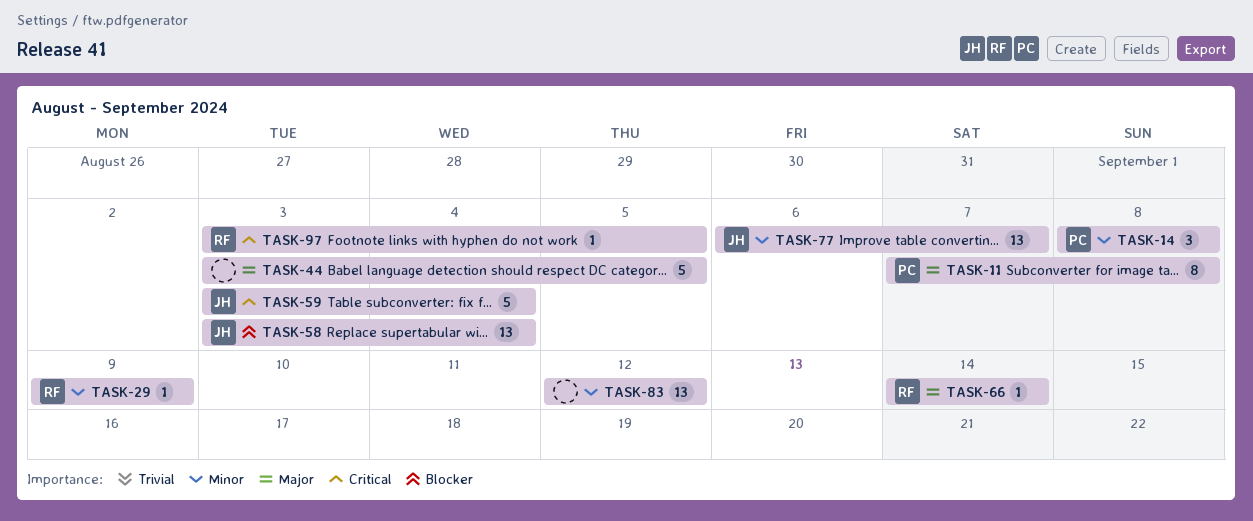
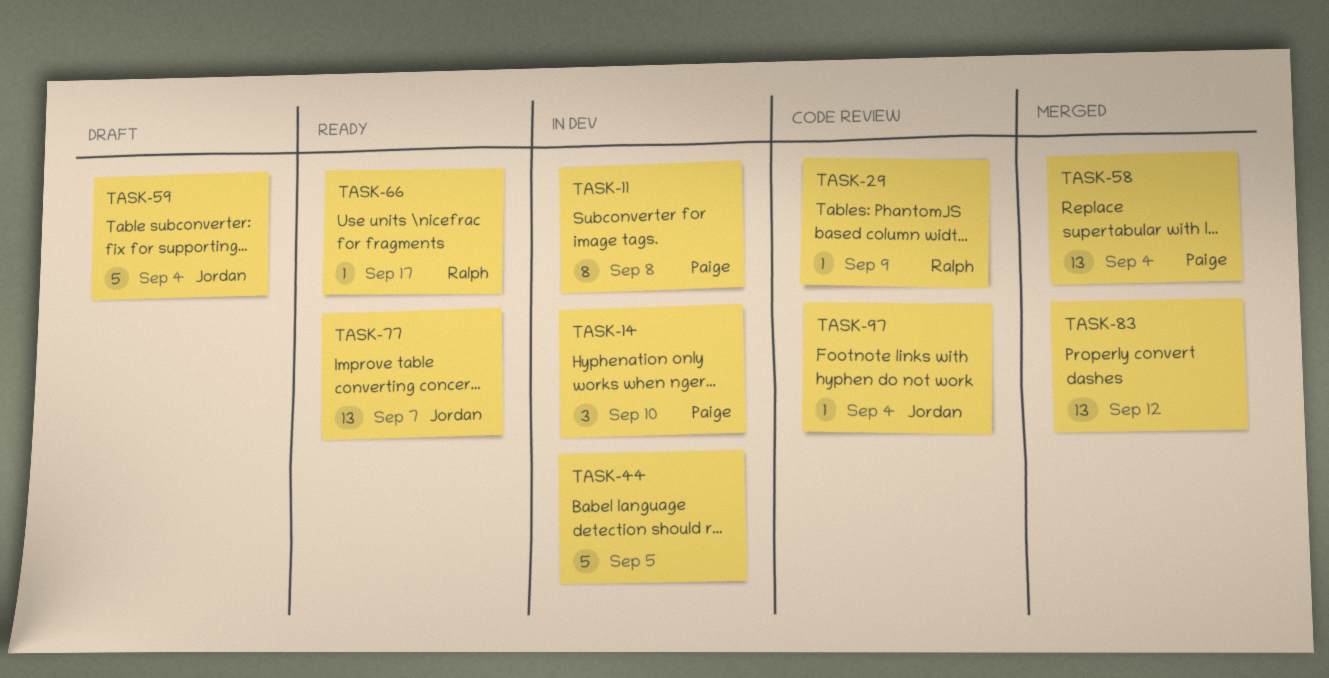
TASK-14, due: Sep 8 -> Sep 10
TASK-58, owner: Jordan -> Paige
TASK-66, due: Sep 14 -> Sep 17
TASK-97, owner: Ralph -> Jordan
TASK-97, due: Sep 5 -> Sep 4

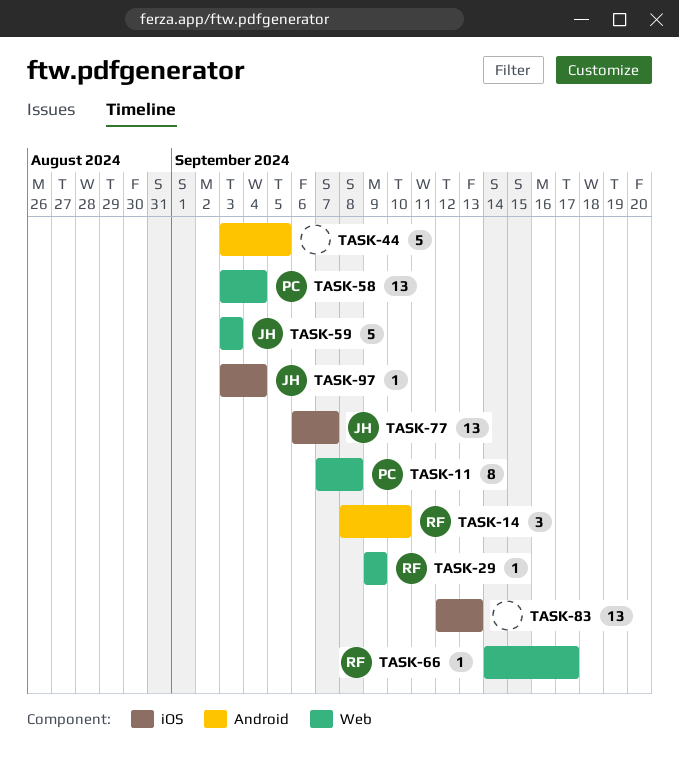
TASK-14, owner: Paige -> Ralph
TASK-59, due: Sep 4 -> Sep 3
TASK-83, due: Sep 12 -> Sep 13

